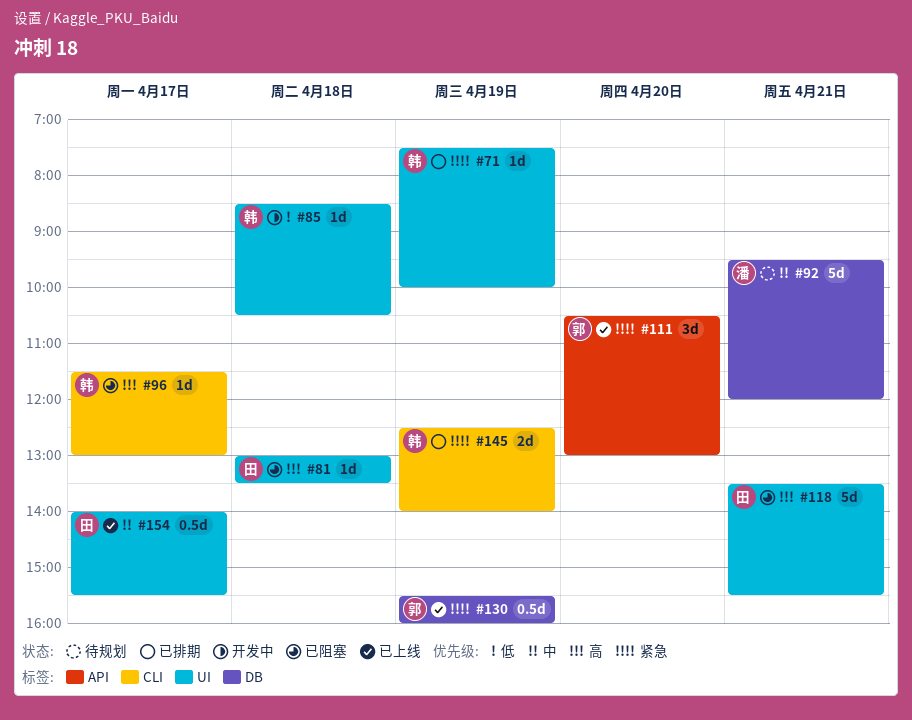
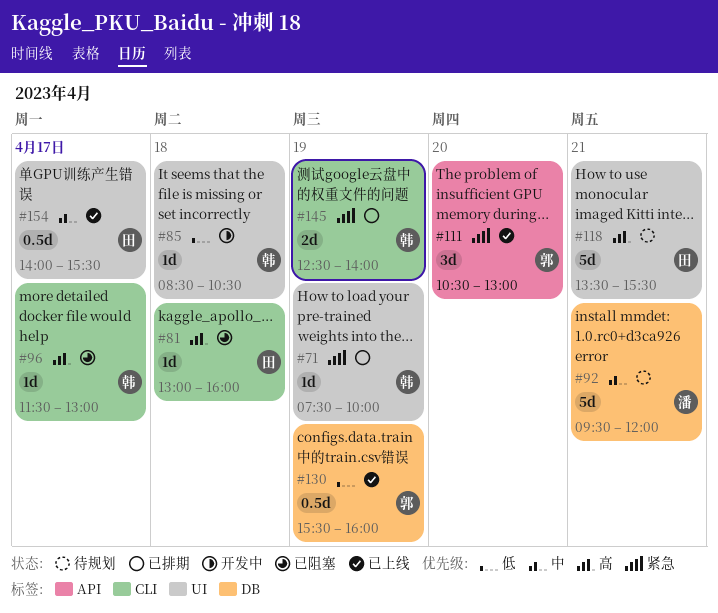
#81, label: UI -> CLI
#81, ends: 13:30 -> 16:00
#118, status: 已阻塞 -> 待规划
#130, priority: 紧急 -> 低

